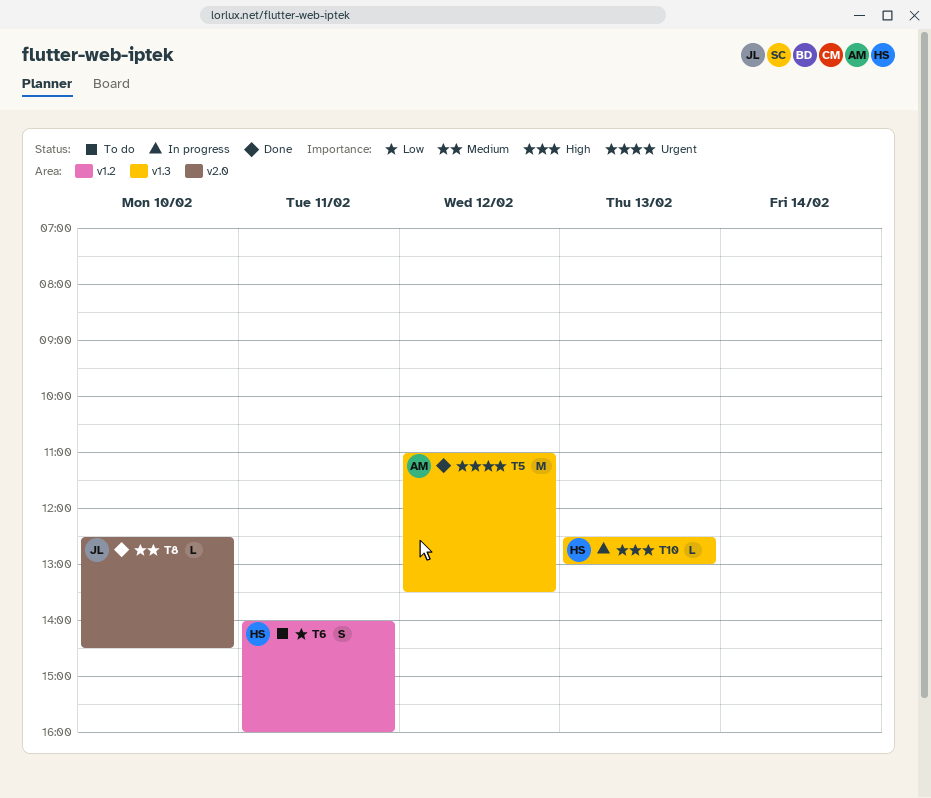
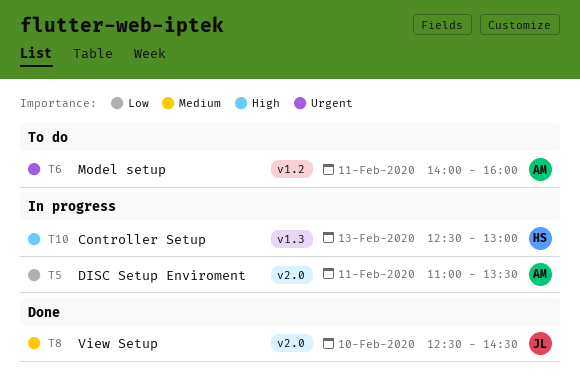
T5, status: Done -> In progress
T5, priority: Urgent -> Low
T5, label: v1.3 -> v2.0
T5, day: Feb 12 -> Feb 11
T6, owner: HS -> AM
T6, priority: Low -> Urgent

